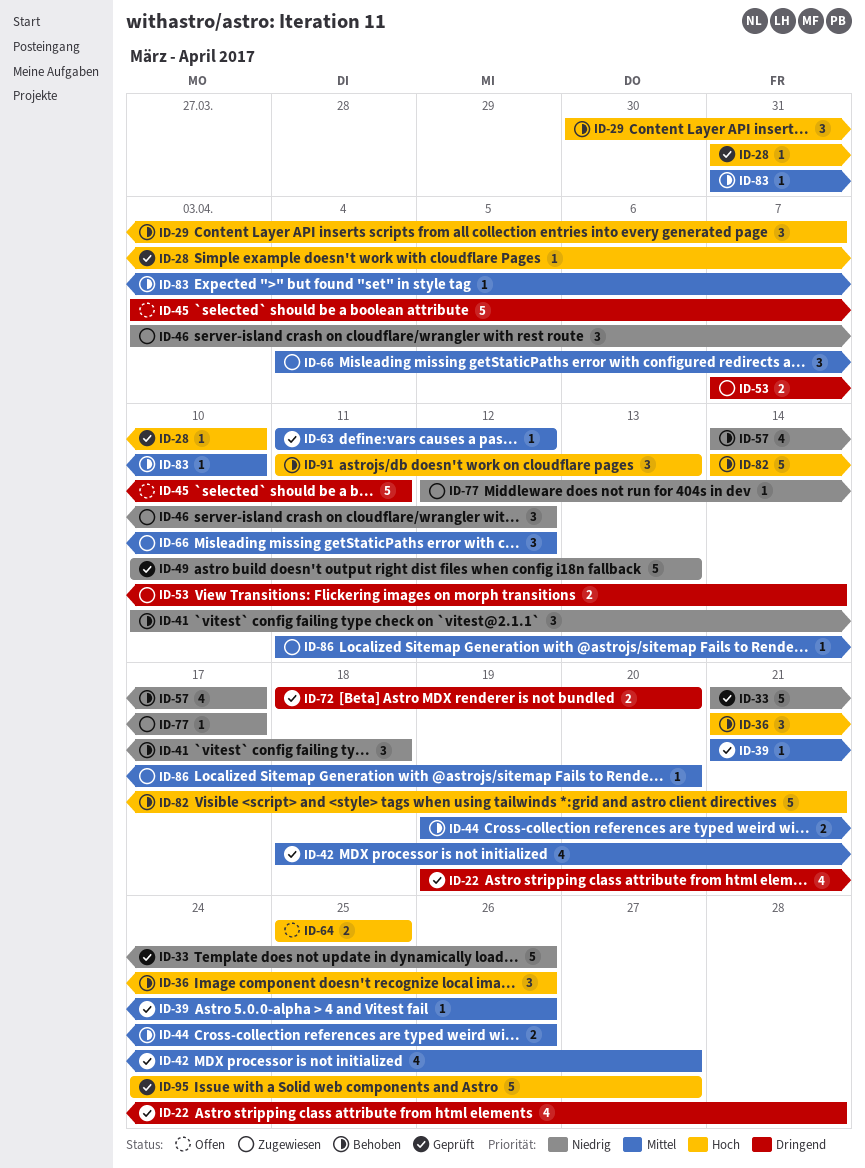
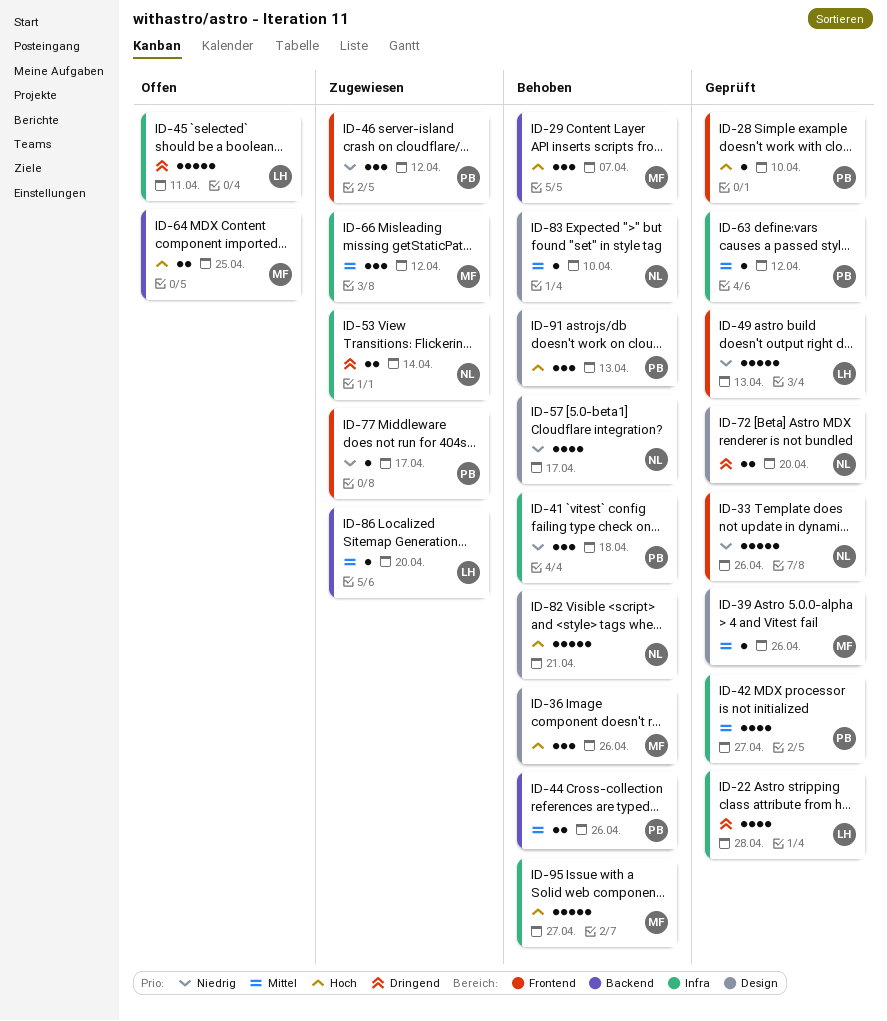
ID-95, status: Geprüft -> Behoben

